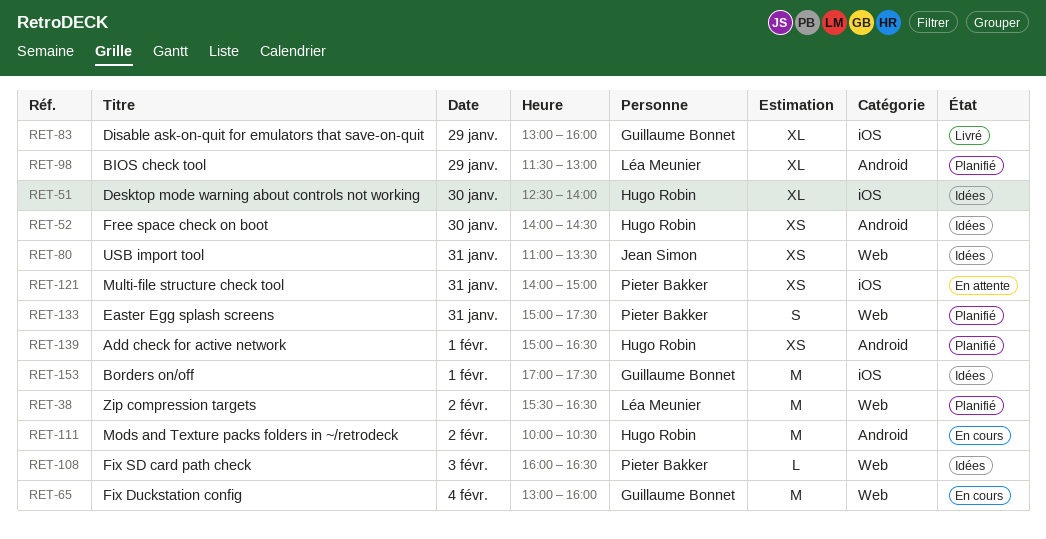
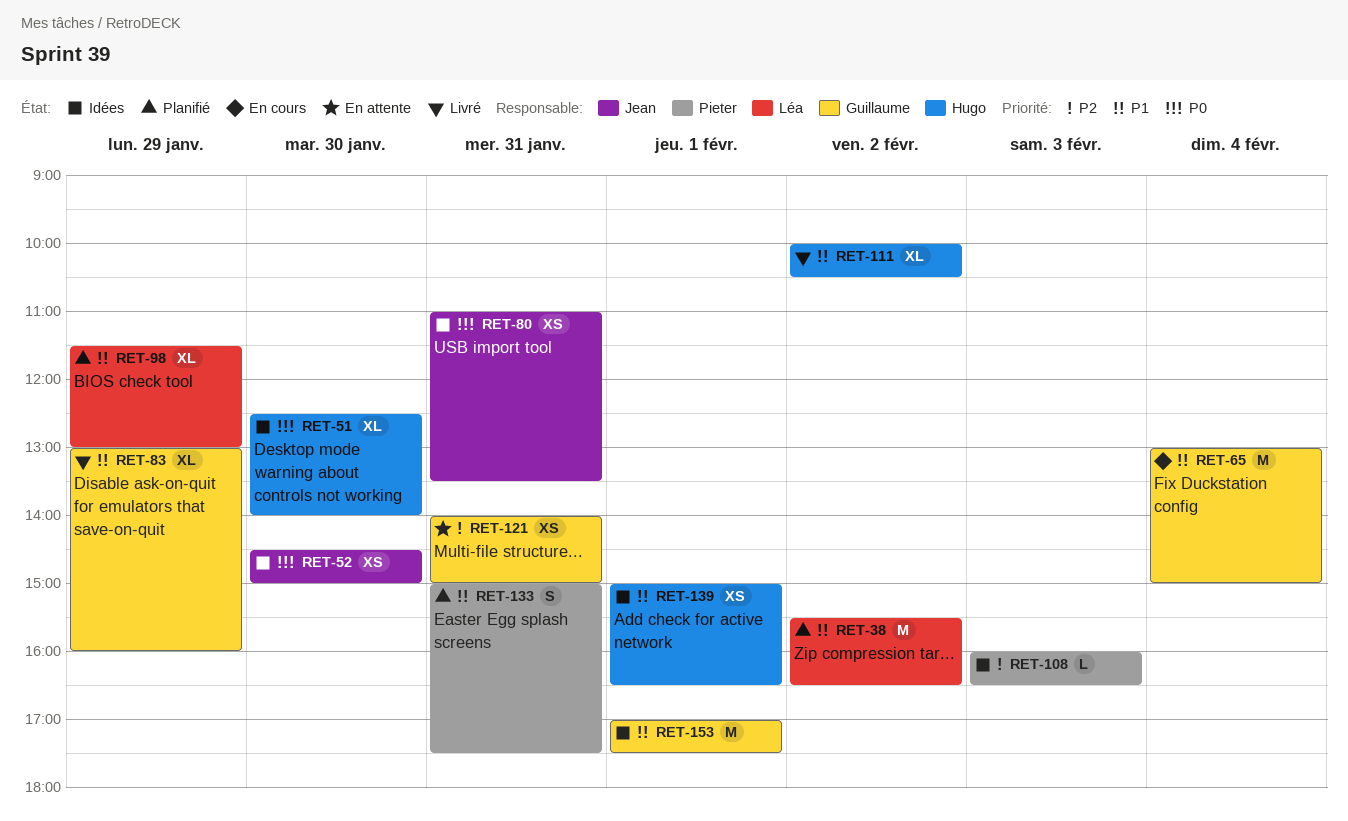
RET-52, owner: Hugo Robin -> Jean Simon
RET-52, begins: 14:00 -> 14:30
RET-52, ends: 14:30 -> 15:00
RET-65, ends: 16:00 -> 15:00
RET-111, status: En cours -> Livré
RET-111, estimate: M -> XL
RET-121, owner: Pieter Bakker -> Guillaume Bonnet
RET-139, status: Planifié -> Idées

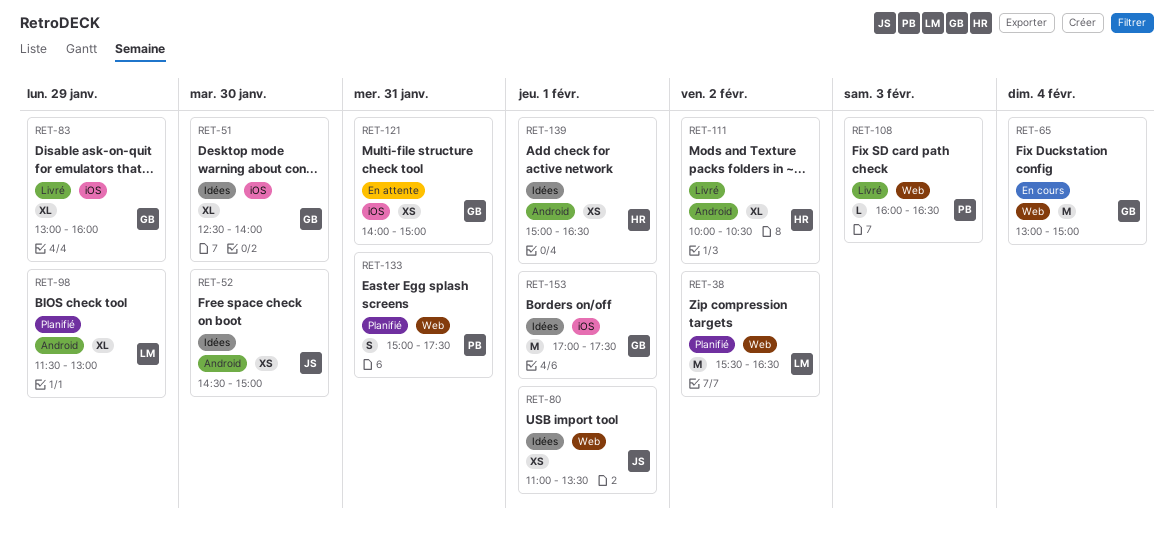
RET-51, owner: Hugo -> Guillaume
RET-80, day: Jan 31 -> Feb 1
RET-108, status: Idées -> Livré

